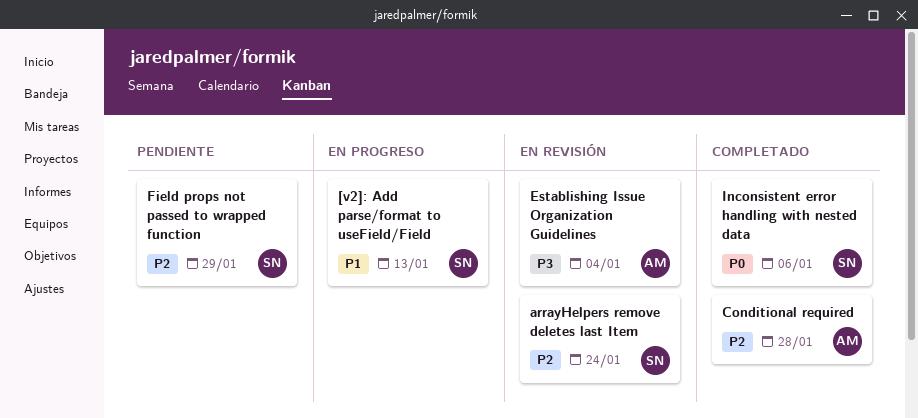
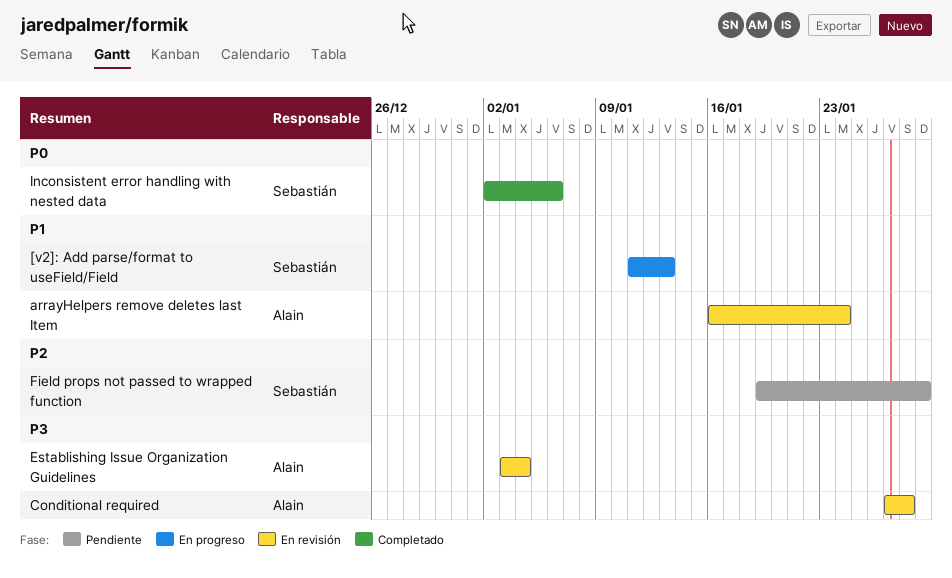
arrayHelpers remove deletes last Item, owner: Sebastián -> Alain
arrayHelpers remove deletes last Item, priority: P2 -> P1
Conditional required, status: Completado -> En revisión
Conditional required, priority: P2 -> P3

